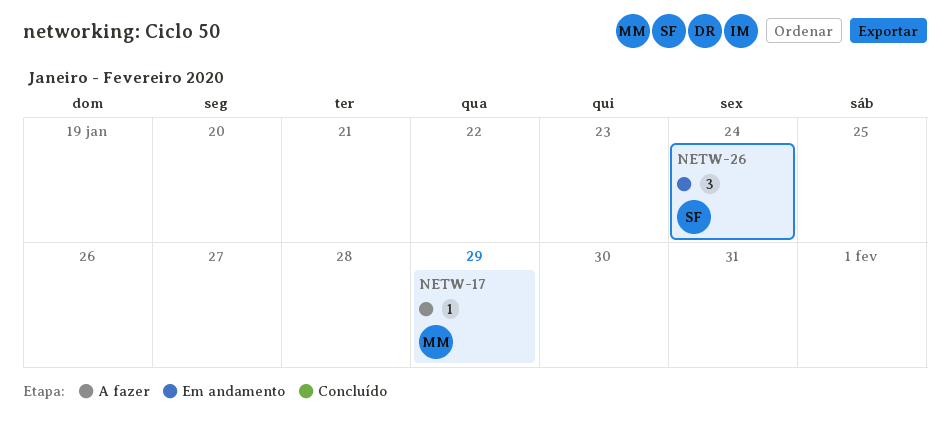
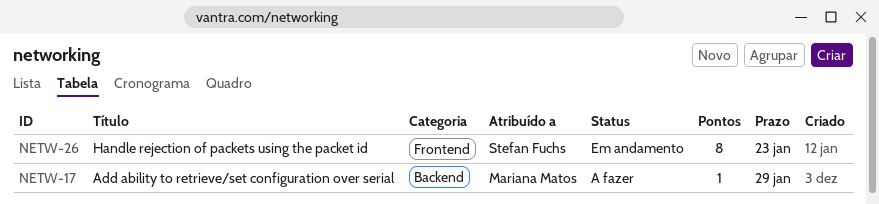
NETW-26, estimate: 3 -> 8
NETW-26, due: Jan 24 -> Jan 23

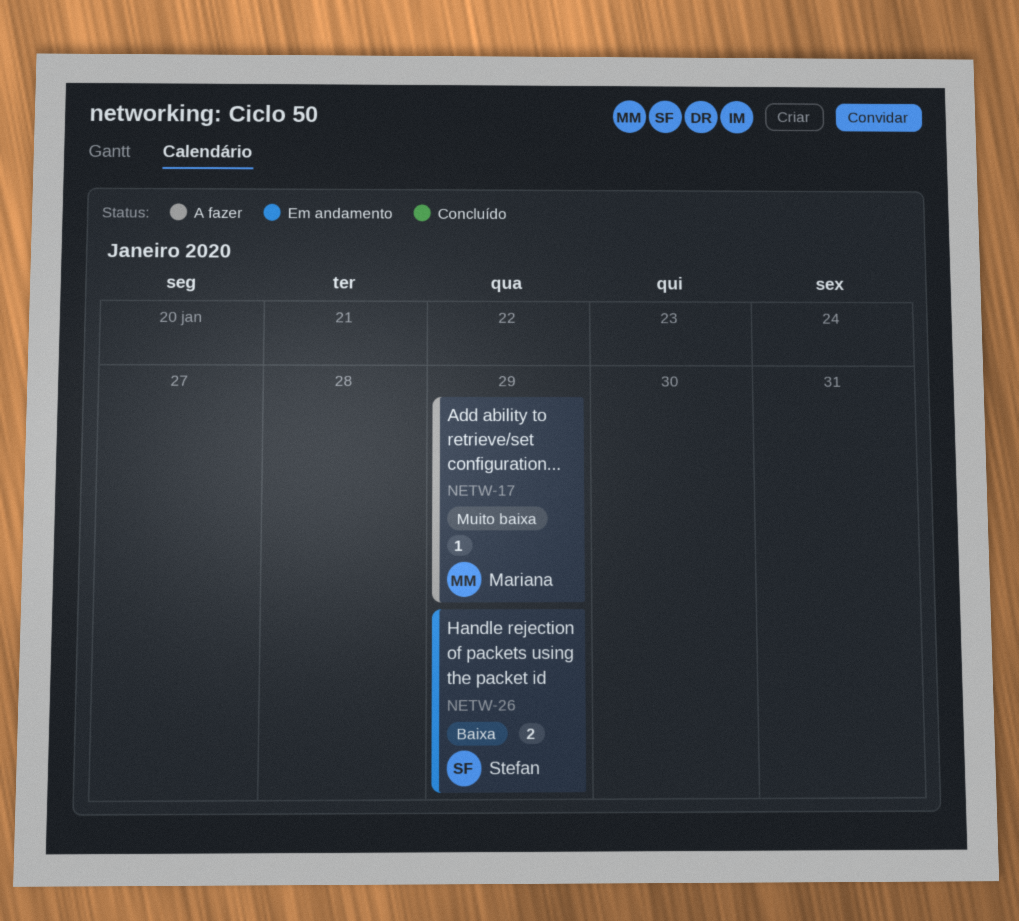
NETW-26, estimate: 8 -> 2
NETW-26, due: Jan 23 -> Jan 29

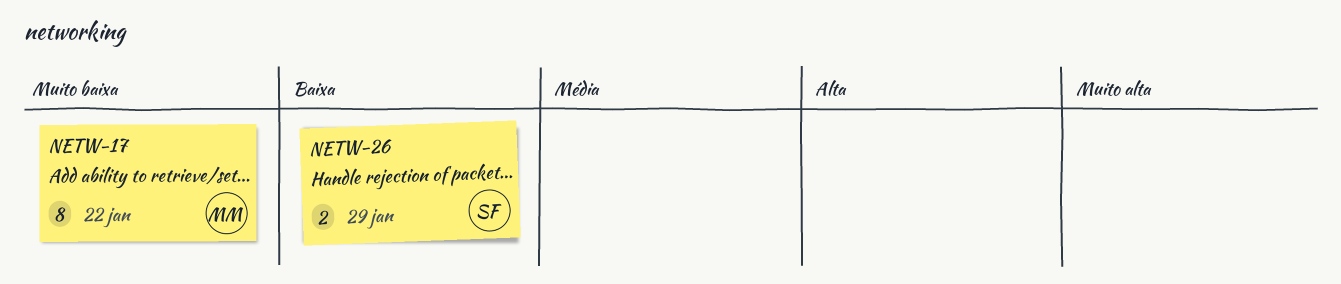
NETW-17, estimate: 1 -> 8
NETW-17, due: Jan 29 -> Jan 22

